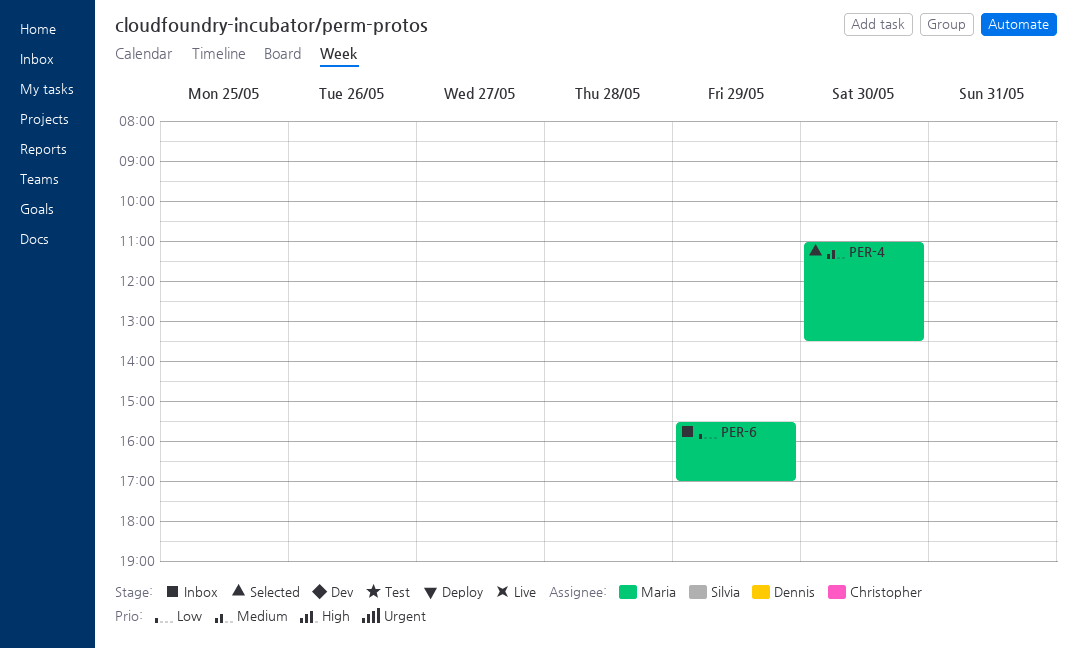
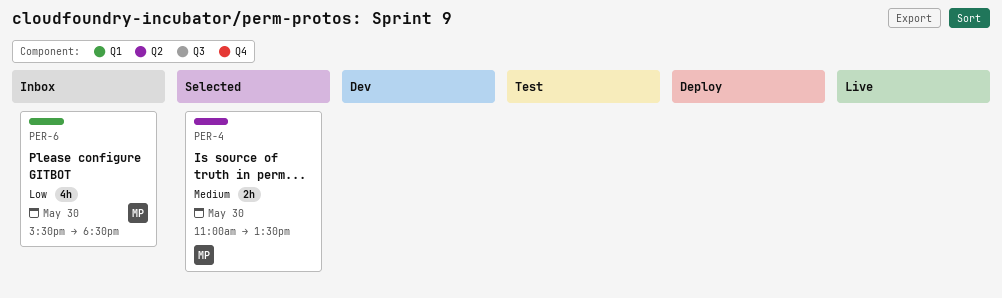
PER-6, day: May 29 -> May 30
PER-6, ends: 17:00 -> 18:30

